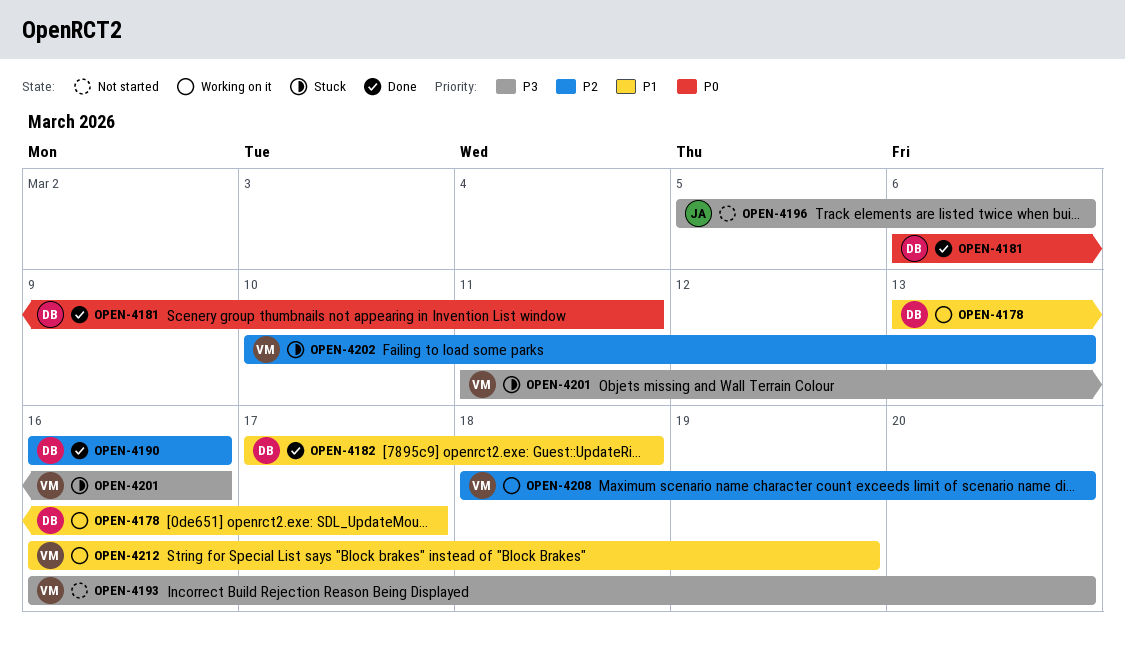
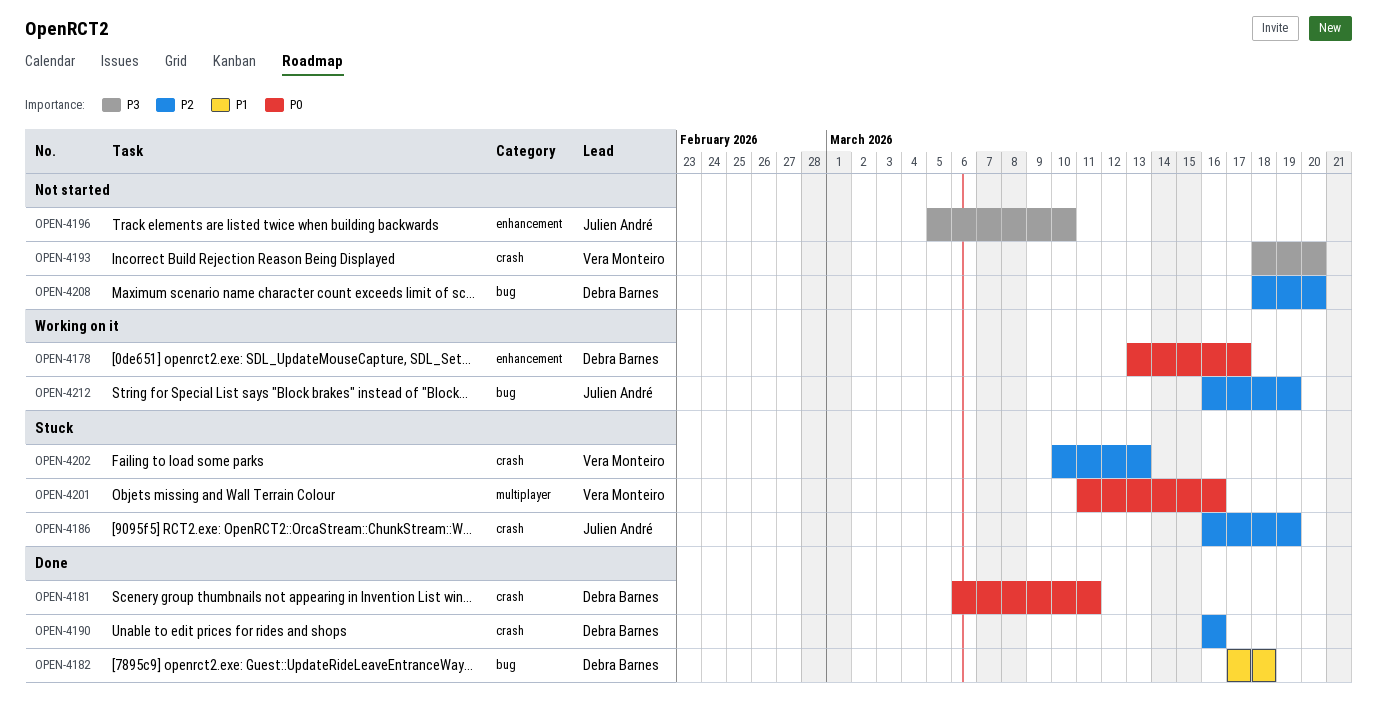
OPEN-4178, priority: P1 -> P0
OPEN-4186: none -> present
OPEN-4193, start: Mar 16 -> Mar 18
OPEN-4196, due: Mar 6 -> Mar 10
OPEN-4201, priority: P3 -> P0
OPEN-4208, status: Working on it -> Not started
OPEN-4208, owner: Vera Monteiro -> Debra Barnes
OPEN-4212, owner: Vera Monteiro -> Julien André
OPEN-4212, priority: P1 -> P2

